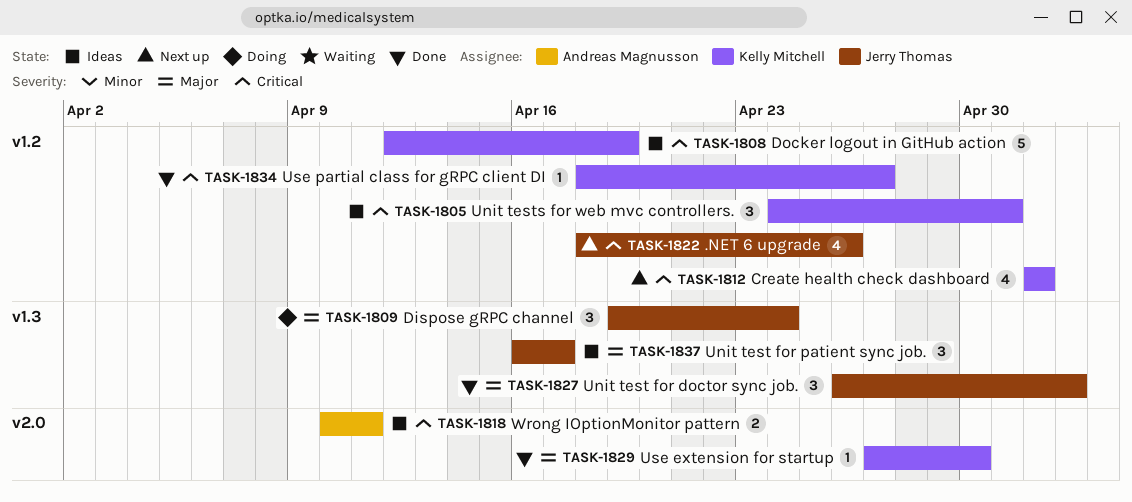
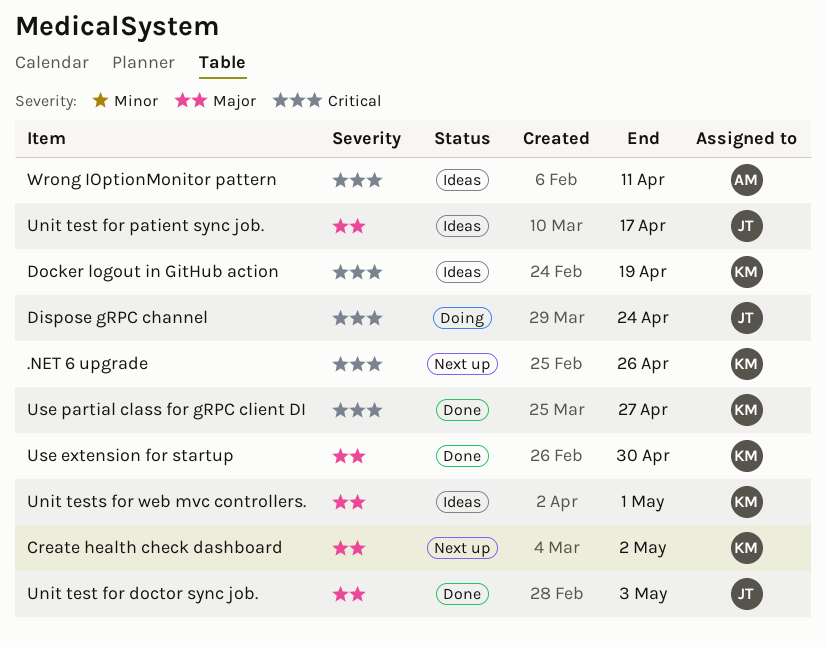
.NET 6 upgrade, owner: Jerry Thomas -> Kelly Mitchell
Create health check dashboard, priority: Critical -> Major
Dispose gRPC channel, priority: Major -> Critical
Unit tests for web mvc controllers., priority: Critical -> Major

